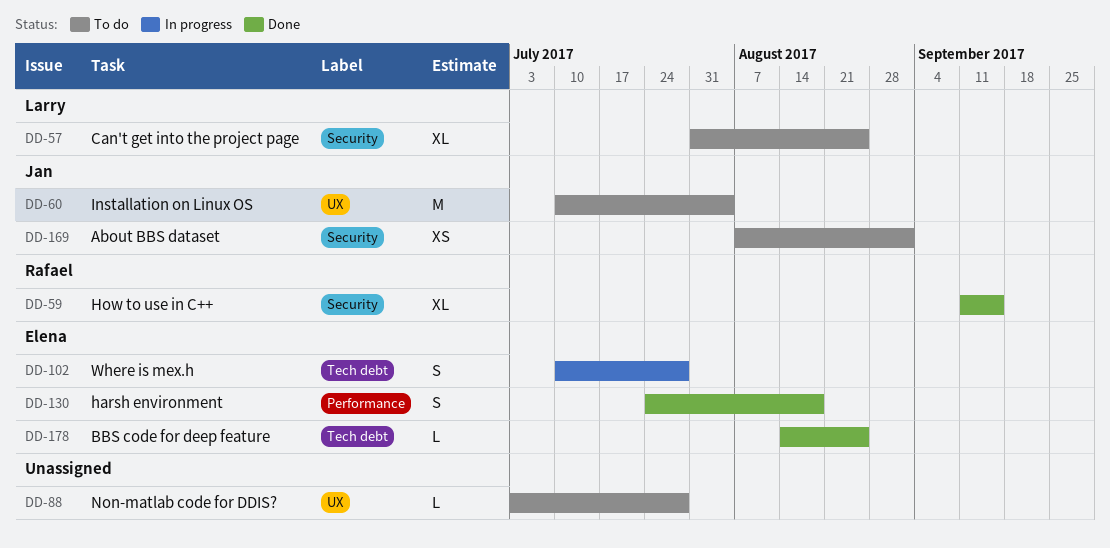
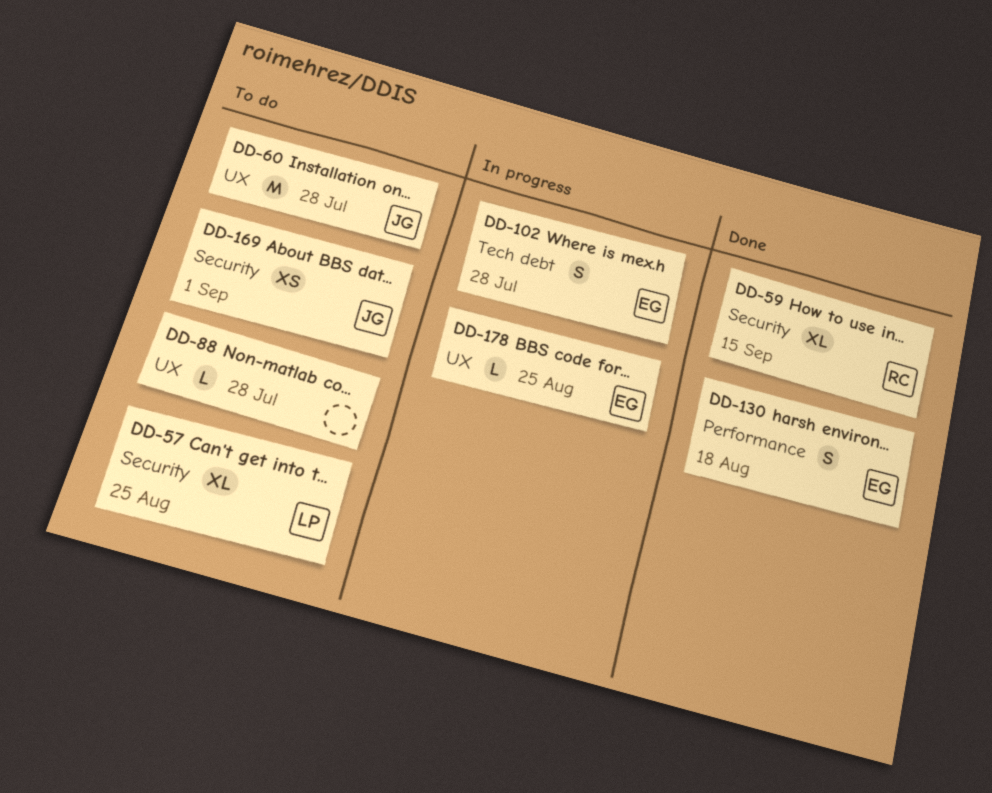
DD-60, due: Aug 4 -> Jul 28
DD-178, status: Done -> In progress
DD-178, label: Tech debt -> UX

